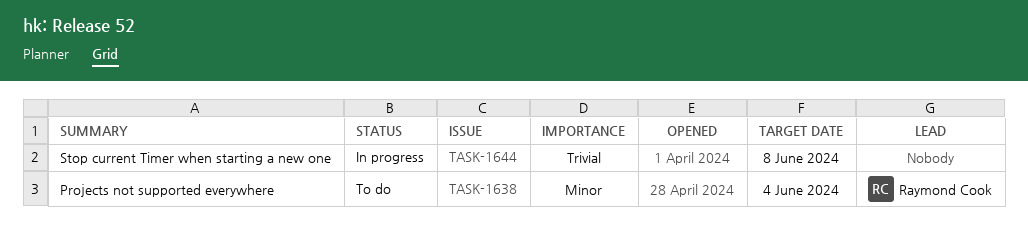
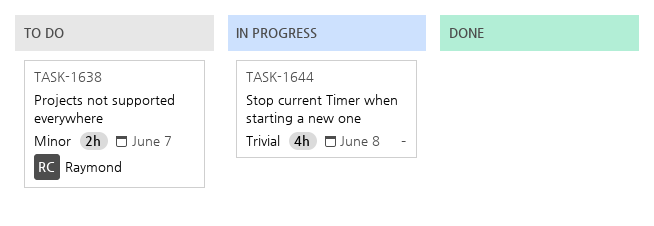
TASK-1638, due: Jun 4 -> Jun 7

